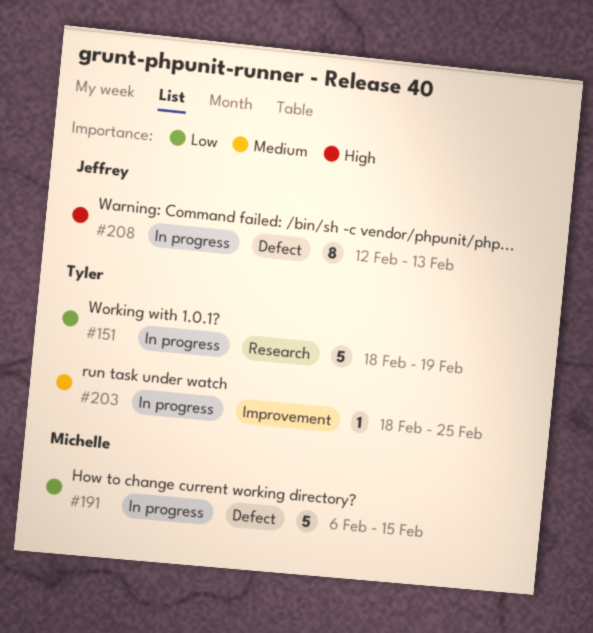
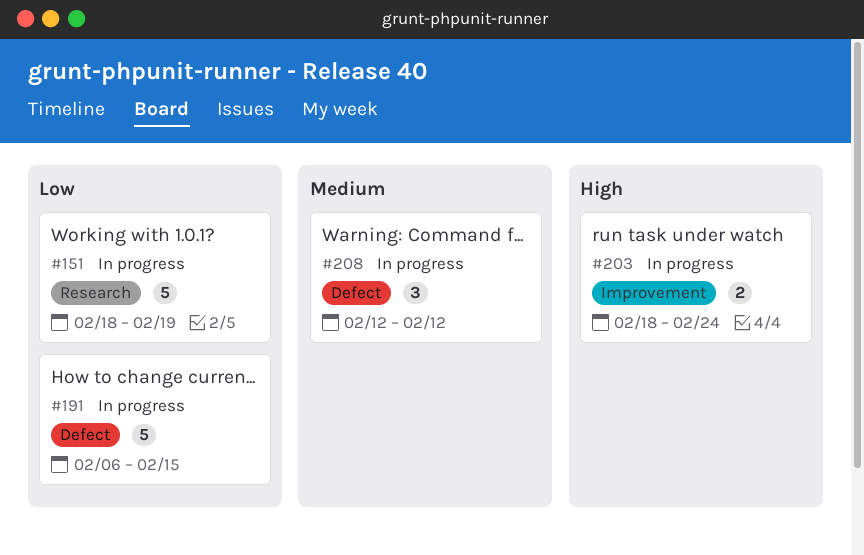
#203, priority: Medium -> High
#203, estimate: 1 -> 2
#203, due: Feb 25 -> Feb 24
#208, priority: High -> Medium
#208, estimate: 8 -> 3
#208, due: Feb 13 -> Feb 12

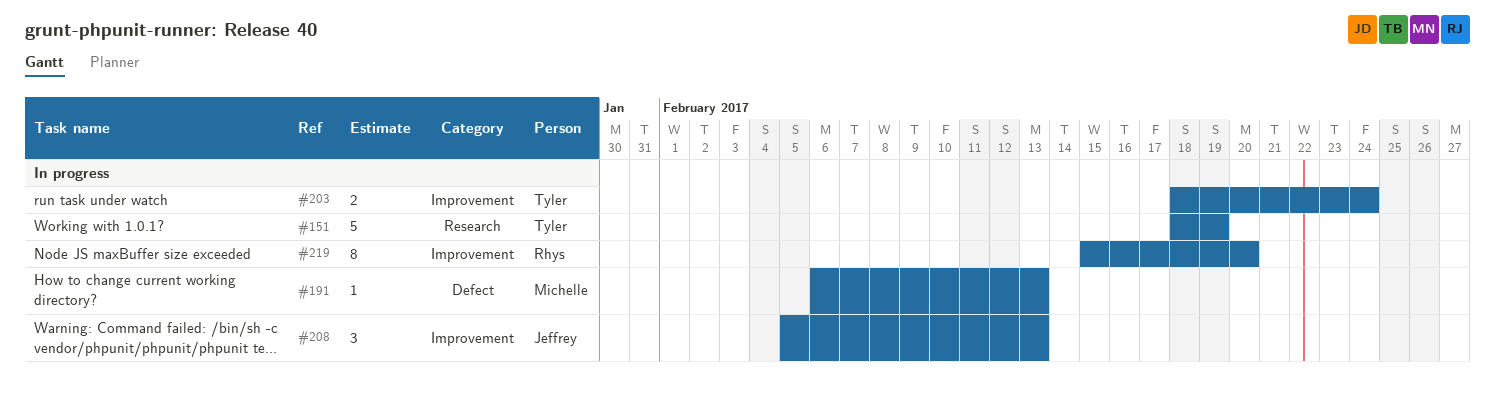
#191, estimate: 5 -> 1
#191, due: Feb 15 -> Feb 13
#208, label: Defect -> Improvement
#208, start: Feb 12 -> Feb 5
#208, due: Feb 12 -> Feb 13
#219: none -> present

